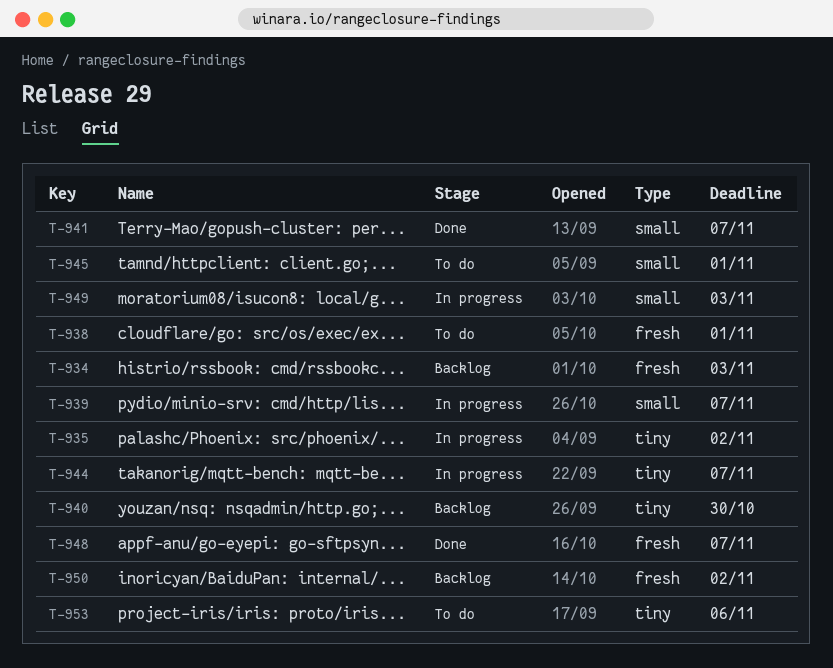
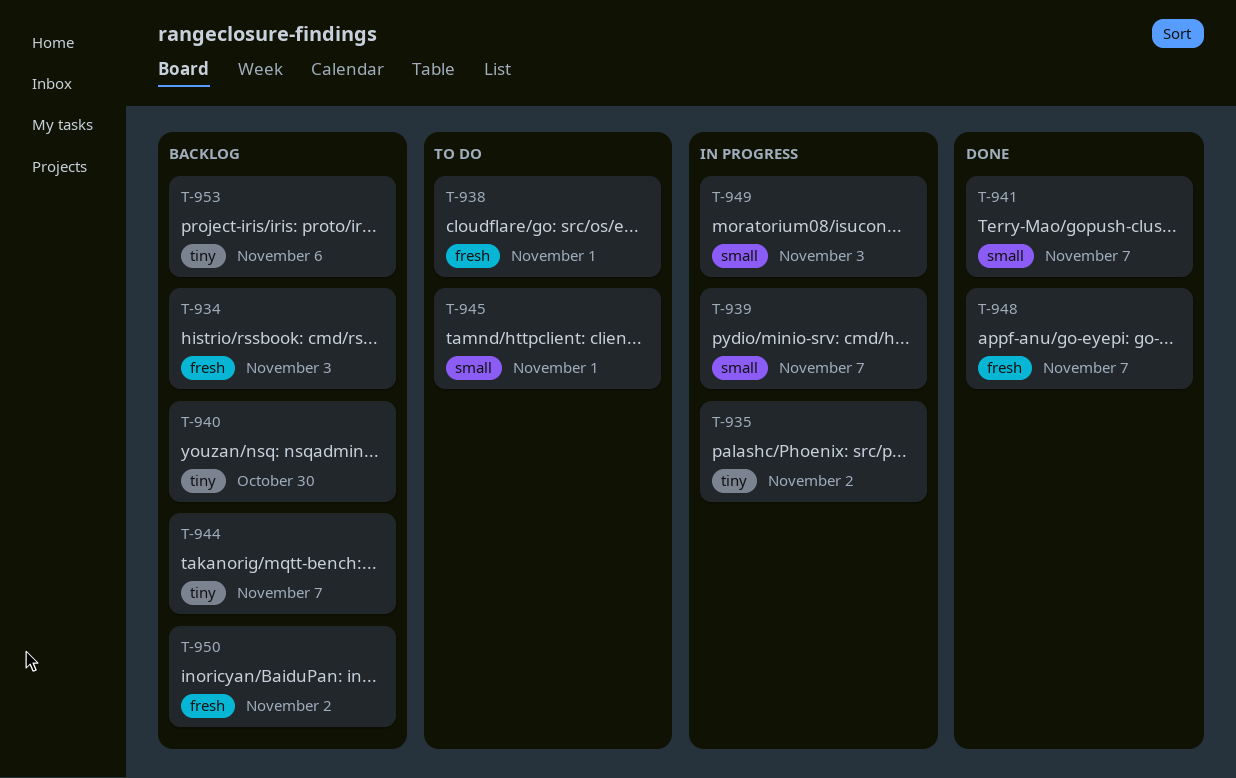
T-944, status: In progress -> Backlog
T-953, status: To do -> Backlog

